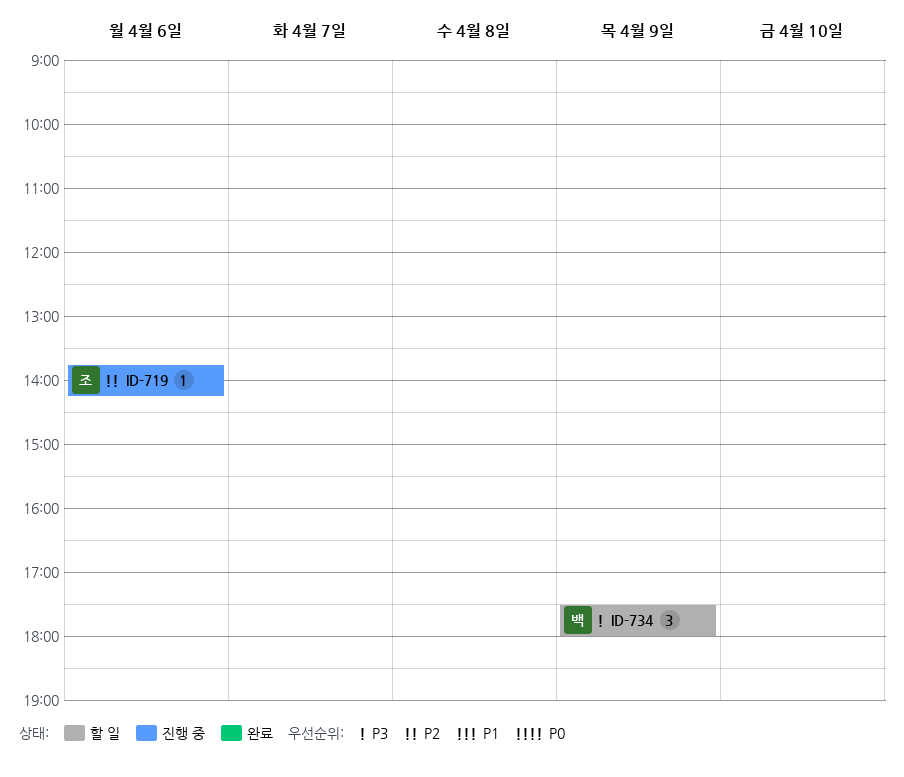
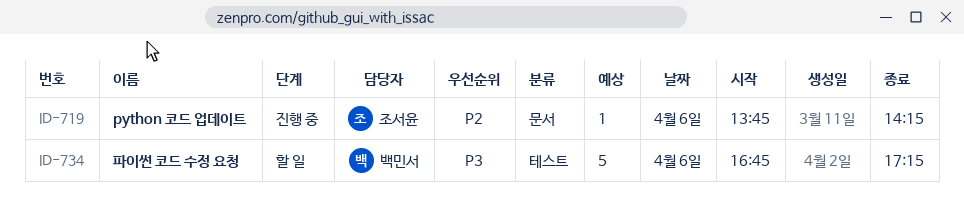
ID-734, estimate: 3 -> 5
ID-734, day: Apr 9 -> Apr 6
ID-734, begins: 17:30 -> 16:45
ID-734, ends: 18:00 -> 17:15

